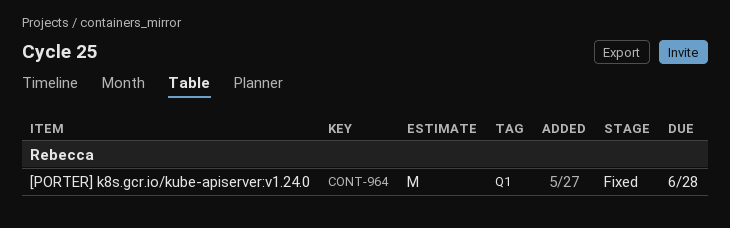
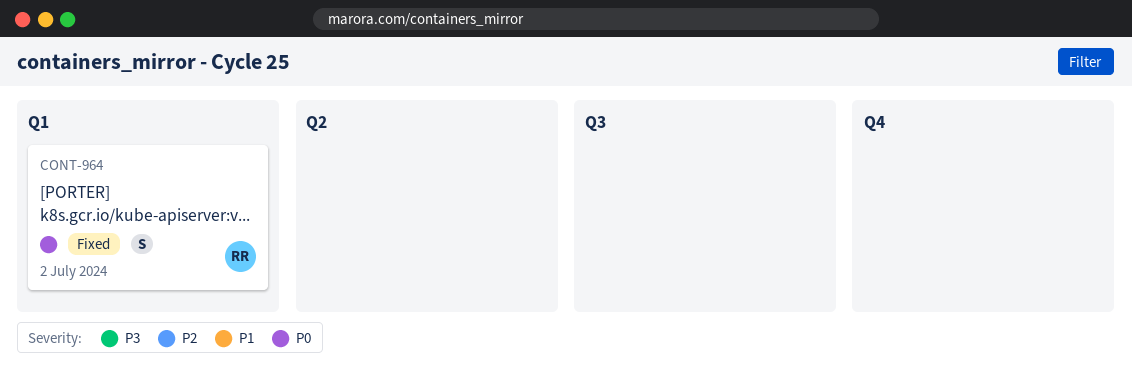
CONT-964, estimate: M -> S
CONT-964, due: Jun 28 -> Jul 2

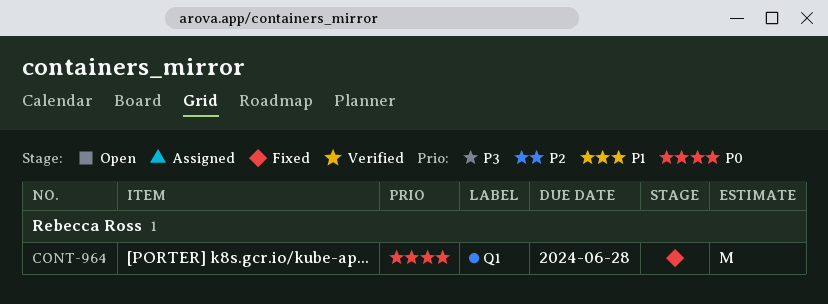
CONT-964, estimate: S -> M
CONT-964, due: Jul 2 -> Jun 28

